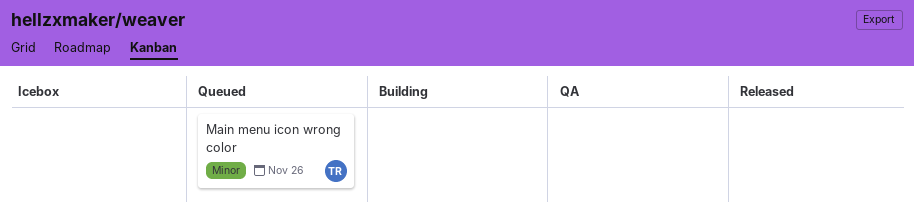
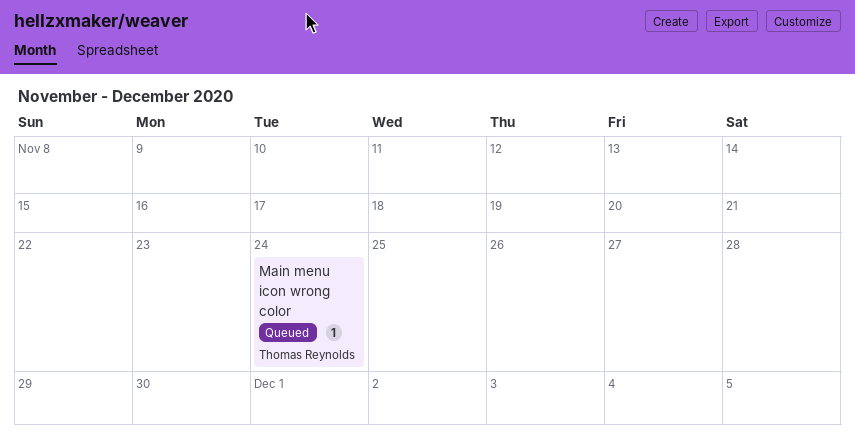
Main menu icon wrong color, due: Nov 26 -> Nov 24

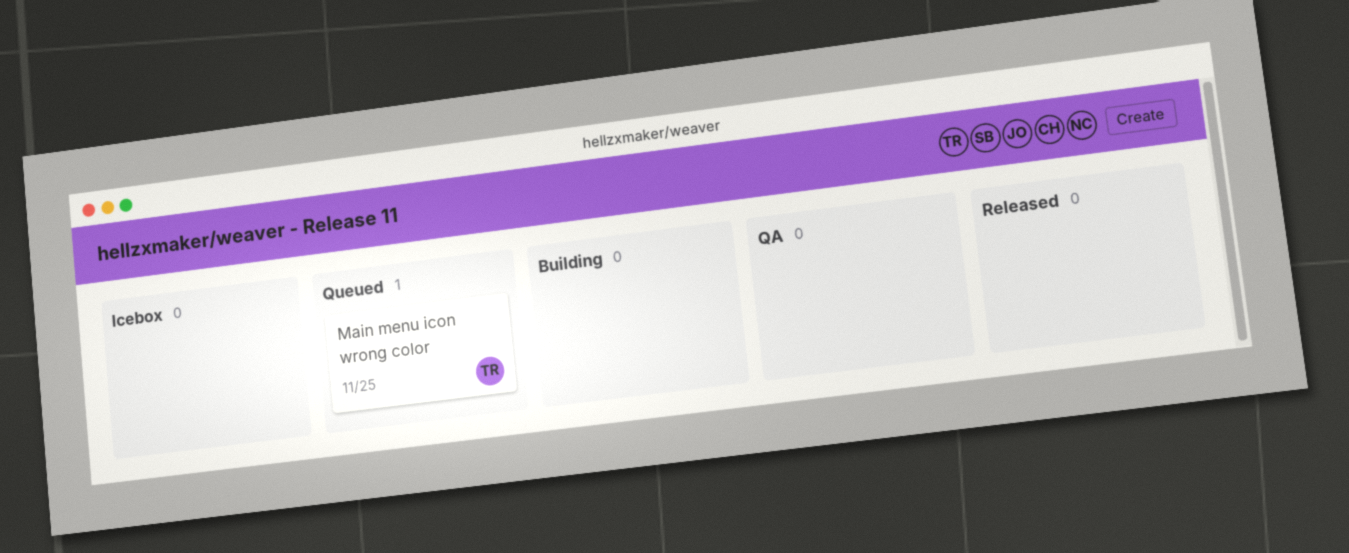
Main menu icon wrong color, due: Nov 24 -> Nov 25

